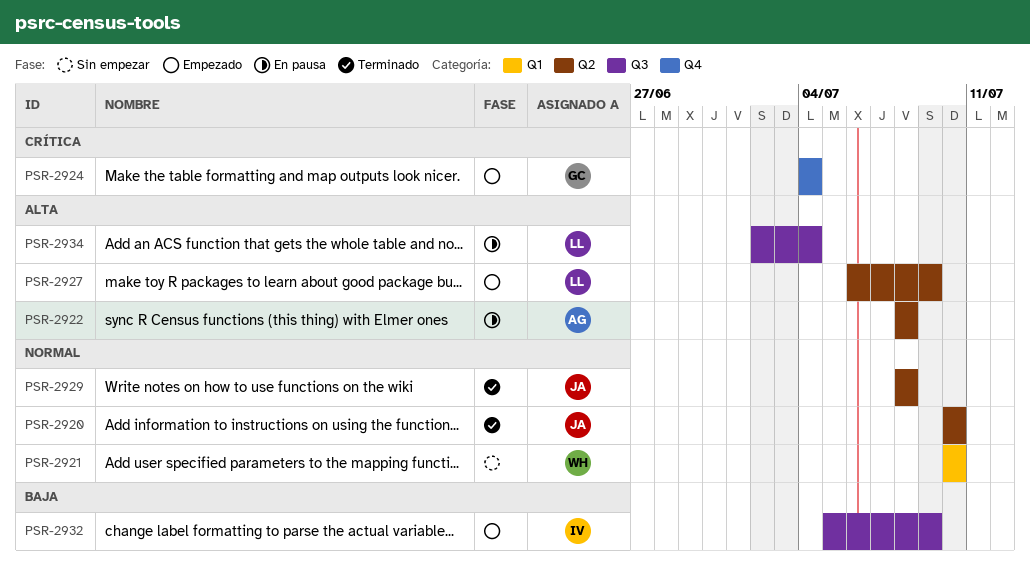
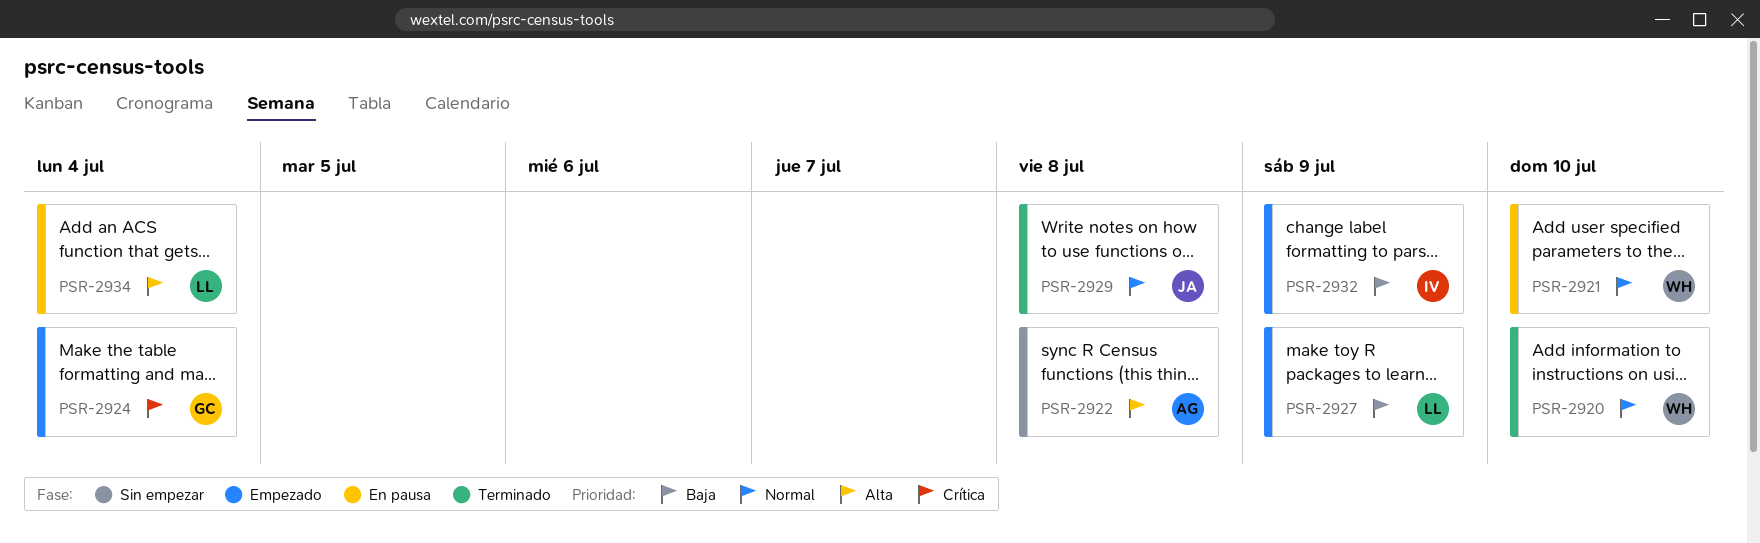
PSR-2920, owner: JA -> WH
PSR-2921, status: Sin empezar -> En pausa
PSR-2922, status: En pausa -> Sin empezar
PSR-2927, priority: Alta -> Baja

